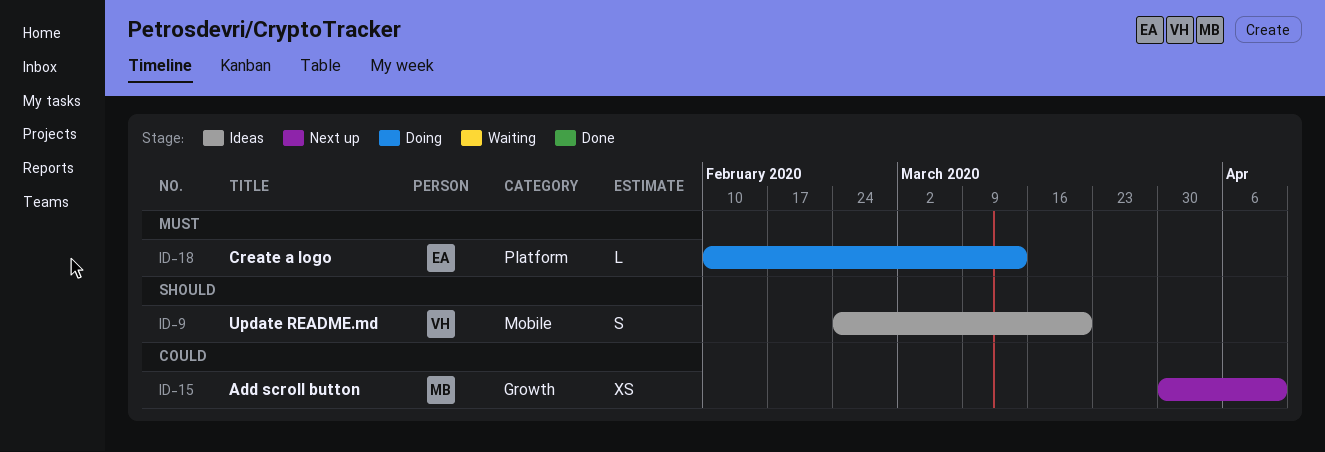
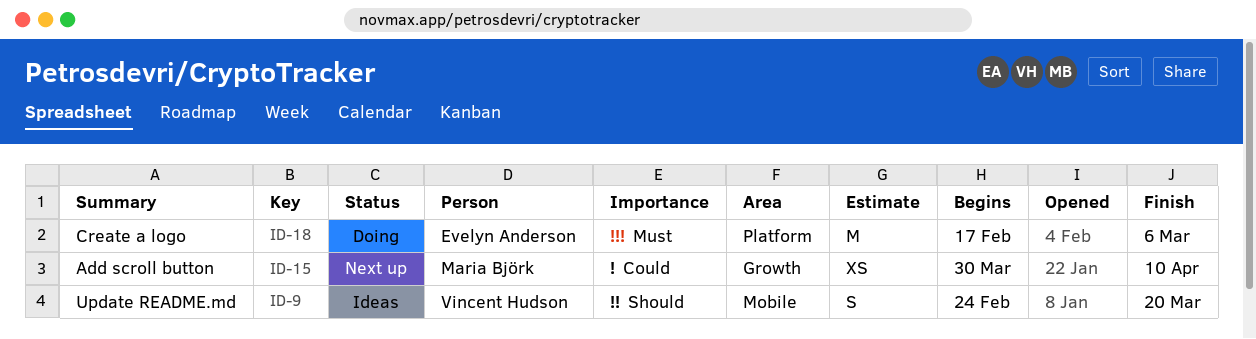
ID-18, estimate: L -> M
ID-18, start: Feb 10 -> Feb 17
ID-18, due: Mar 13 -> Mar 6

